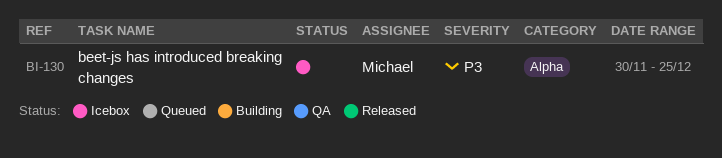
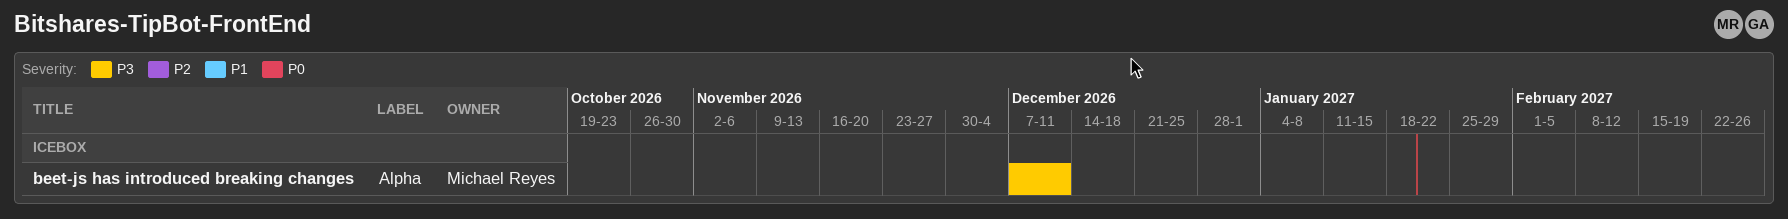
beet-js has introduced breaking changes, start: Nov 30 -> Dec 7
beet-js has introduced breaking changes, due: Dec 25 -> Dec 11

